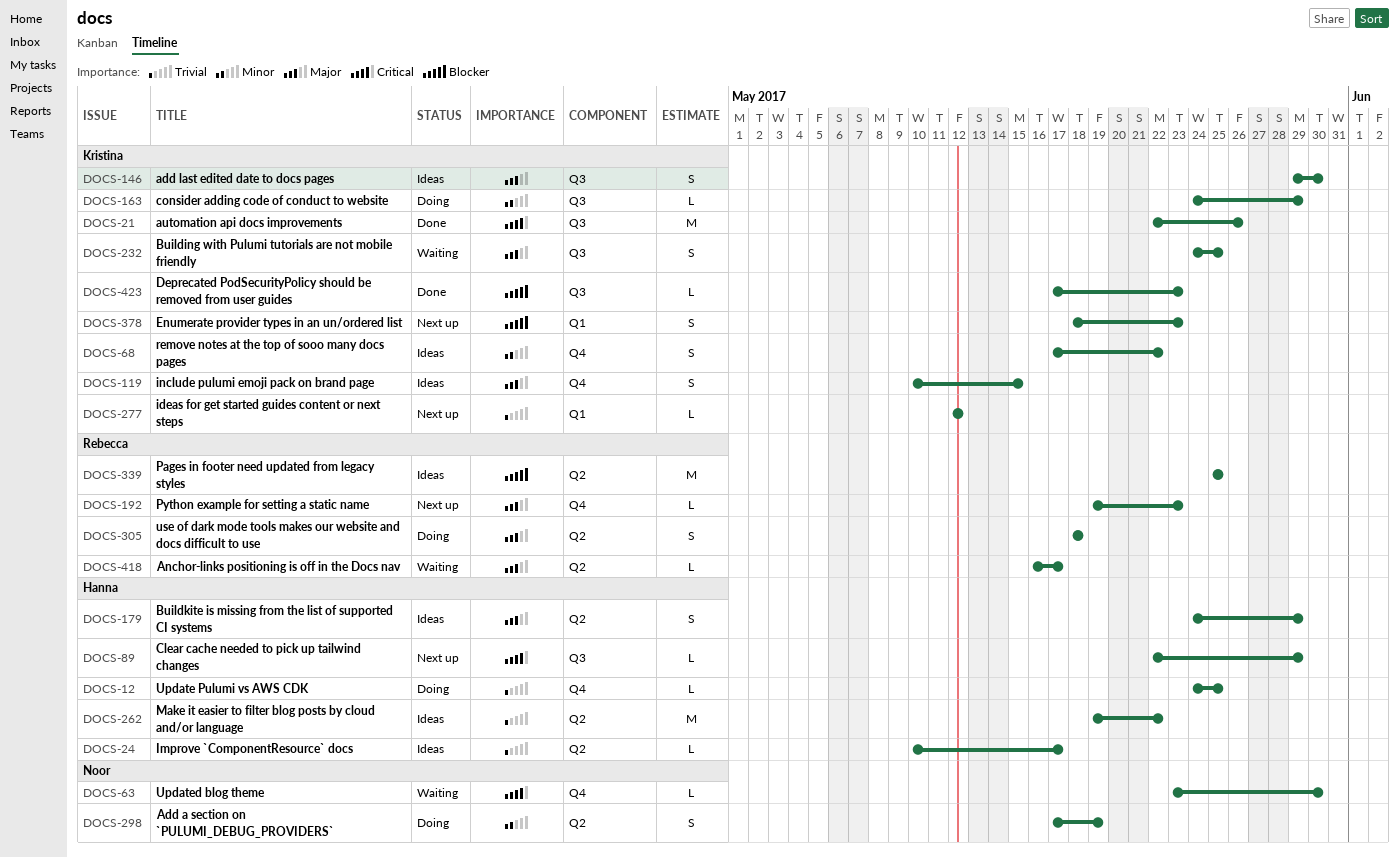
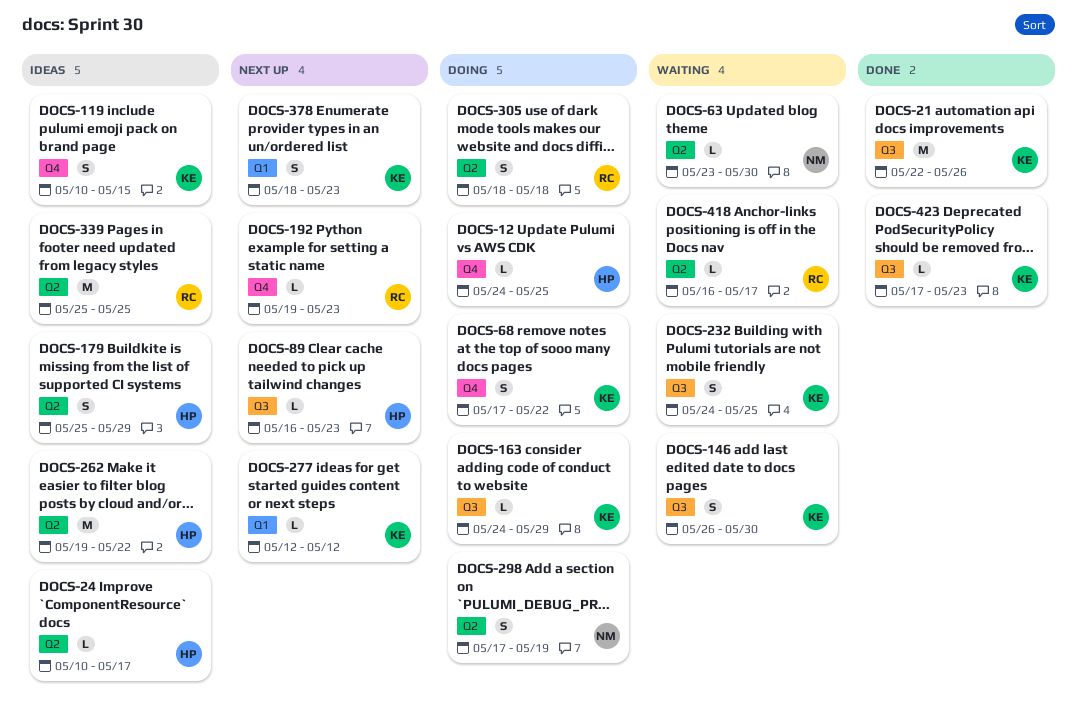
DOCS-63, label: Q4 -> Q2
DOCS-68, status: Ideas -> Doing
DOCS-89, start: May 22 -> May 16
DOCS-89, due: May 29 -> May 23
DOCS-146, status: Ideas -> Waiting
DOCS-146, start: May 29 -> May 26
DOCS-179, start: May 24 -> May 25

